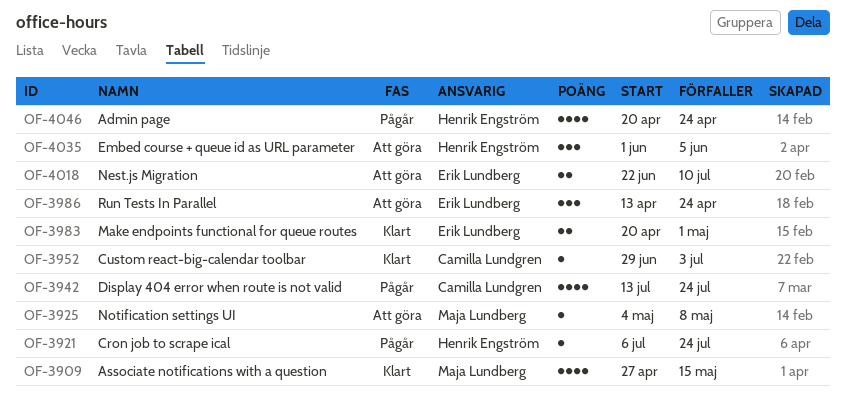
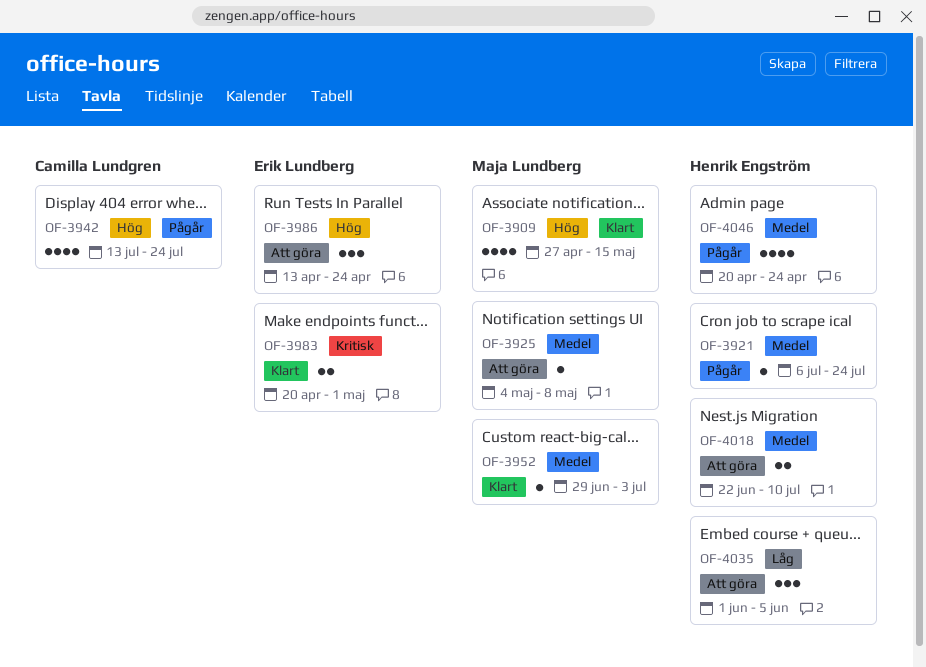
OF-3952, owner: Camilla Lundgren -> Maja Lundberg
OF-4018, owner: Erik Lundberg -> Henrik Engström

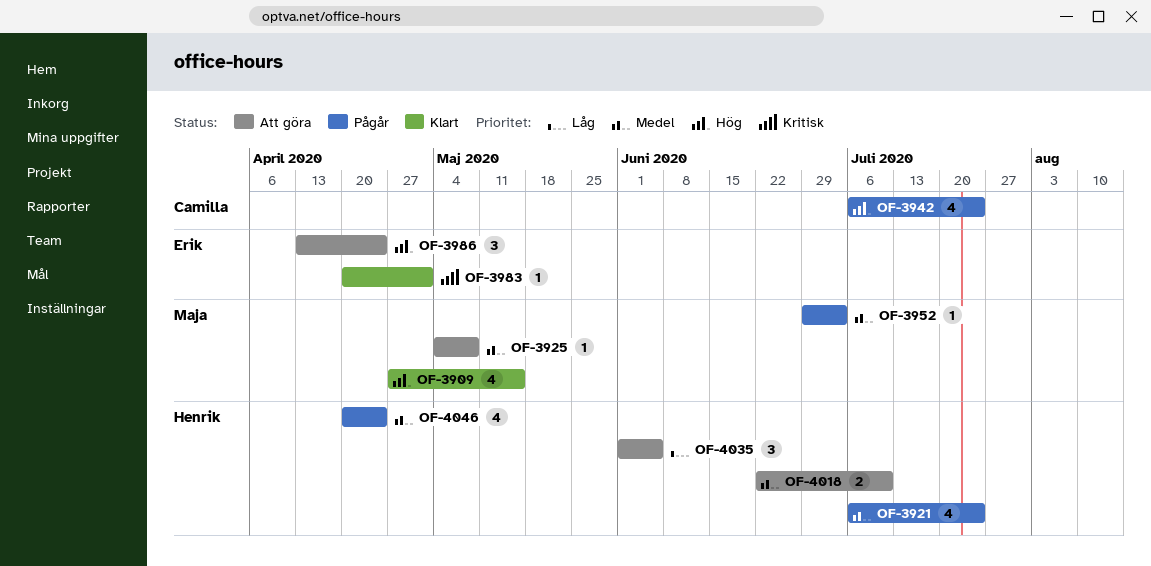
OF-3921, estimate: 1 -> 4
OF-3942, start: Jul 13 -> Jul 6
OF-3952, status: Klart -> Pågår
OF-3983, estimate: 2 -> 1

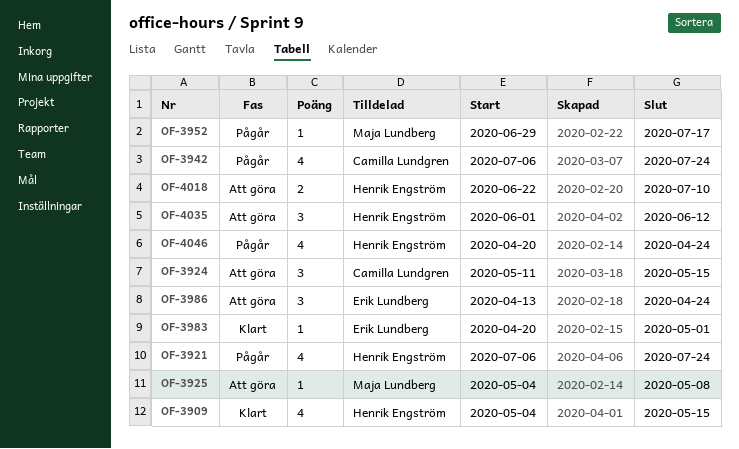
OF-3909, owner: Maja Lundberg -> Henrik Engström
OF-3909, start: Apr 27 -> May 4
OF-3924: none -> present
OF-3952, due: Jul 3 -> Jul 17
OF-4035, due: Jun 5 -> Jun 12

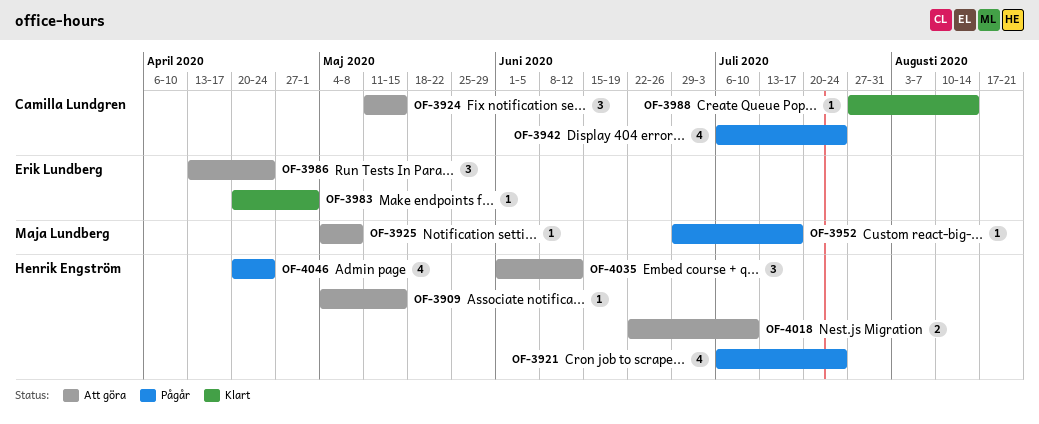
OF-3909, status: Klart -> Att göra
OF-3909, estimate: 4 -> 1
OF-3988: none -> present

